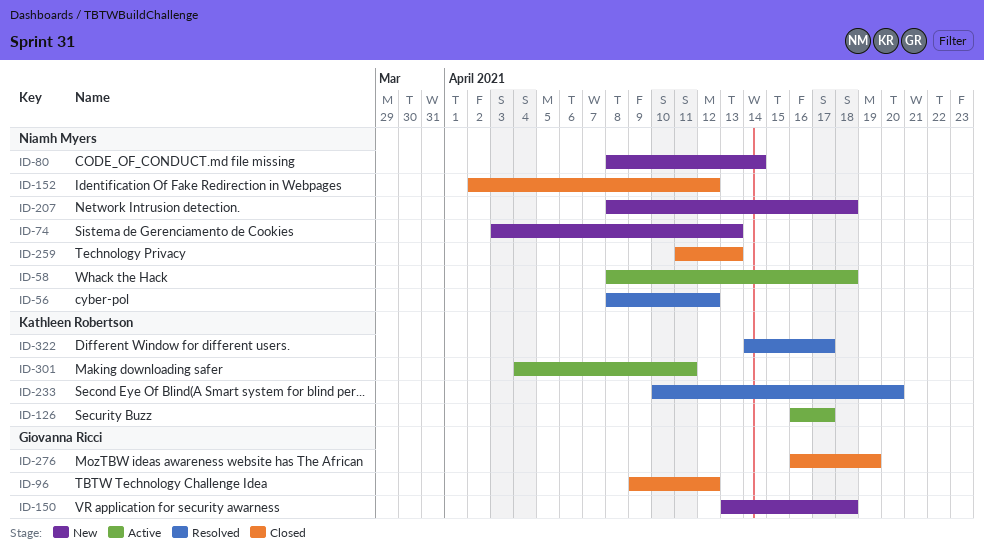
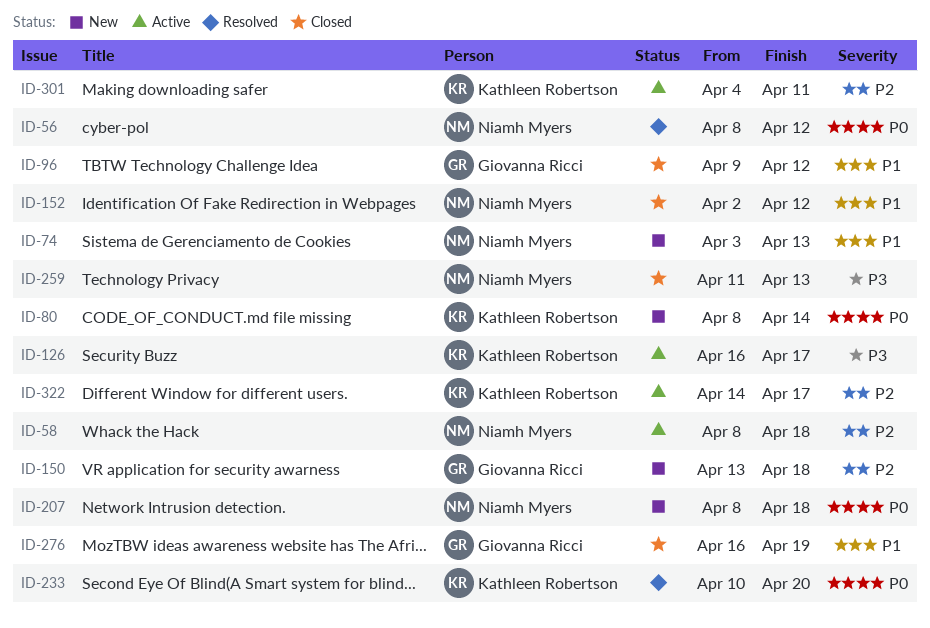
ID-80, owner: Niamh Myers -> Kathleen Robertson
ID-322, status: Resolved -> Active

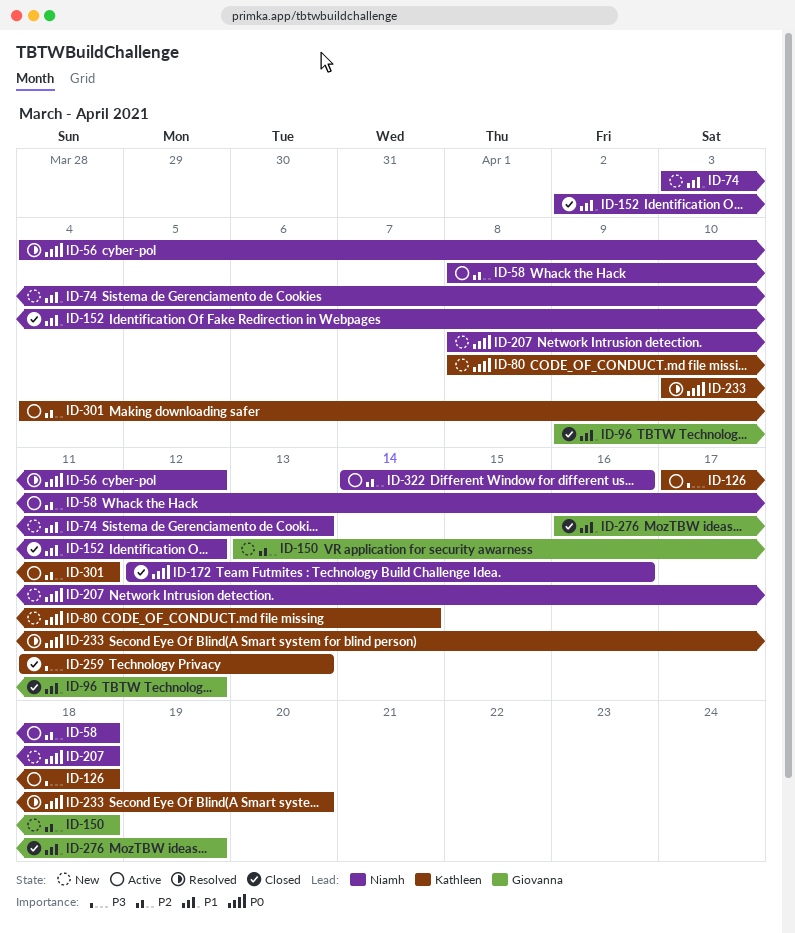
ID-56, start: Apr 8 -> Apr 4
ID-126, start: Apr 16 -> Apr 17
ID-126, due: Apr 17 -> Apr 18
ID-172: none -> present
ID-259, owner: Niamh Myers -> Kathleen Robertson
ID-322, owner: Kathleen Robertson -> Niamh Myers
ID-322, due: Apr 17 -> Apr 16

